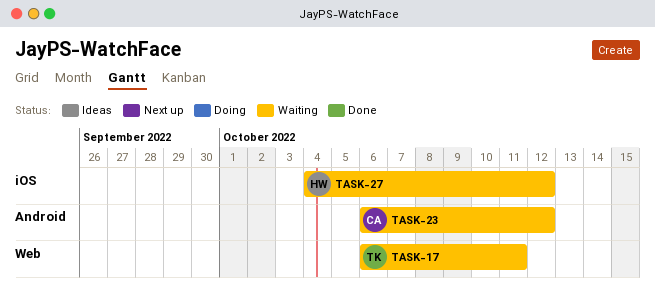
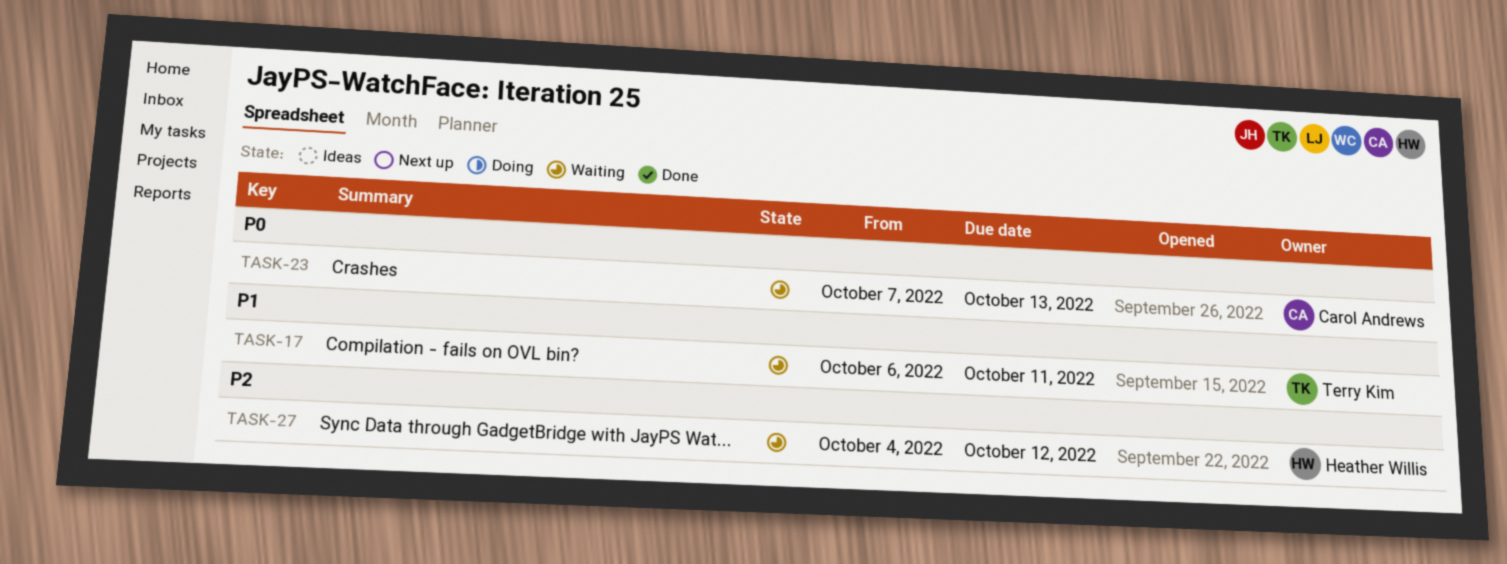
TASK-23, start: Oct 6 -> Oct 7
TASK-23, due: Oct 12 -> Oct 13

